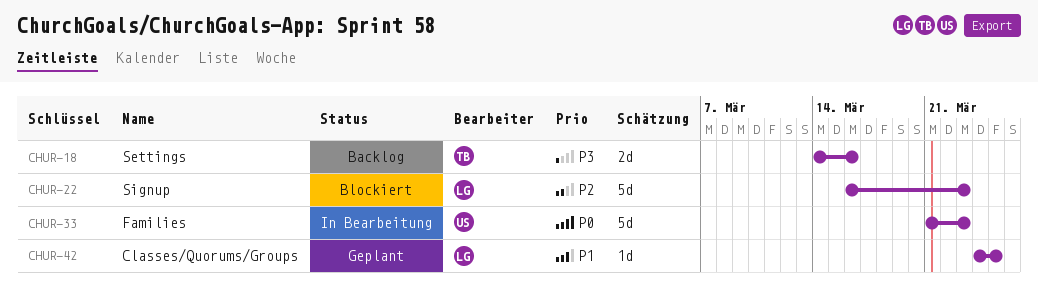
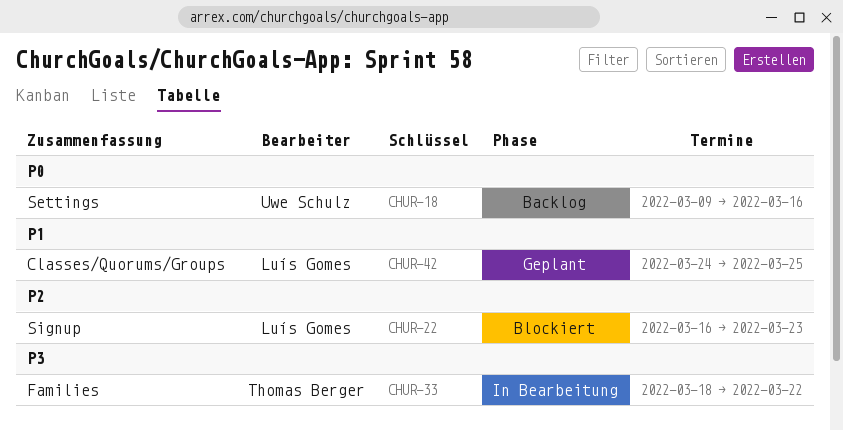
CHUR-18, owner: Thomas Berger -> Uwe Schulz
CHUR-18, priority: P3 -> P0
CHUR-18, start: Mar 14 -> Mar 9
CHUR-33, owner: Uwe Schulz -> Thomas Berger
CHUR-33, priority: P0 -> P3
CHUR-33, start: Mar 21 -> Mar 18
CHUR-33, due: Mar 23 -> Mar 22

